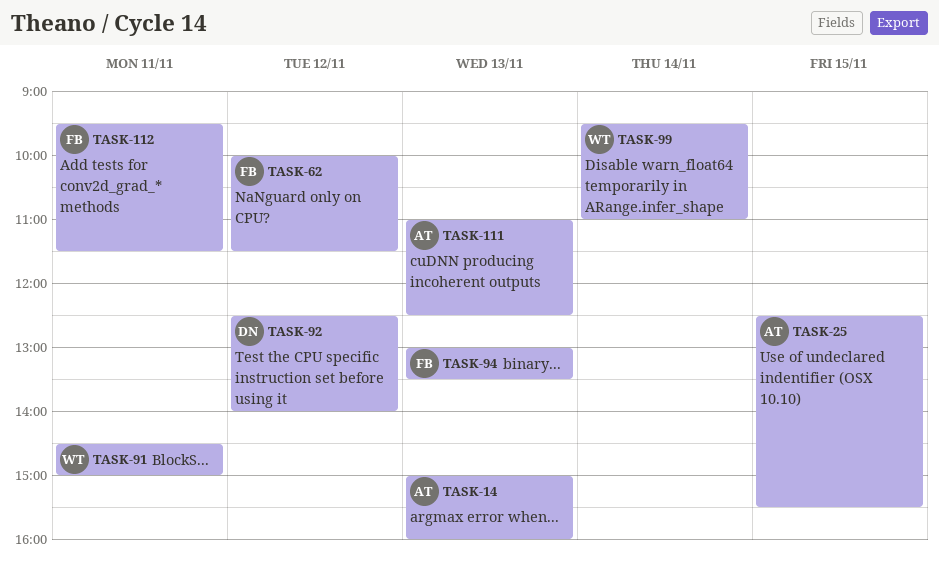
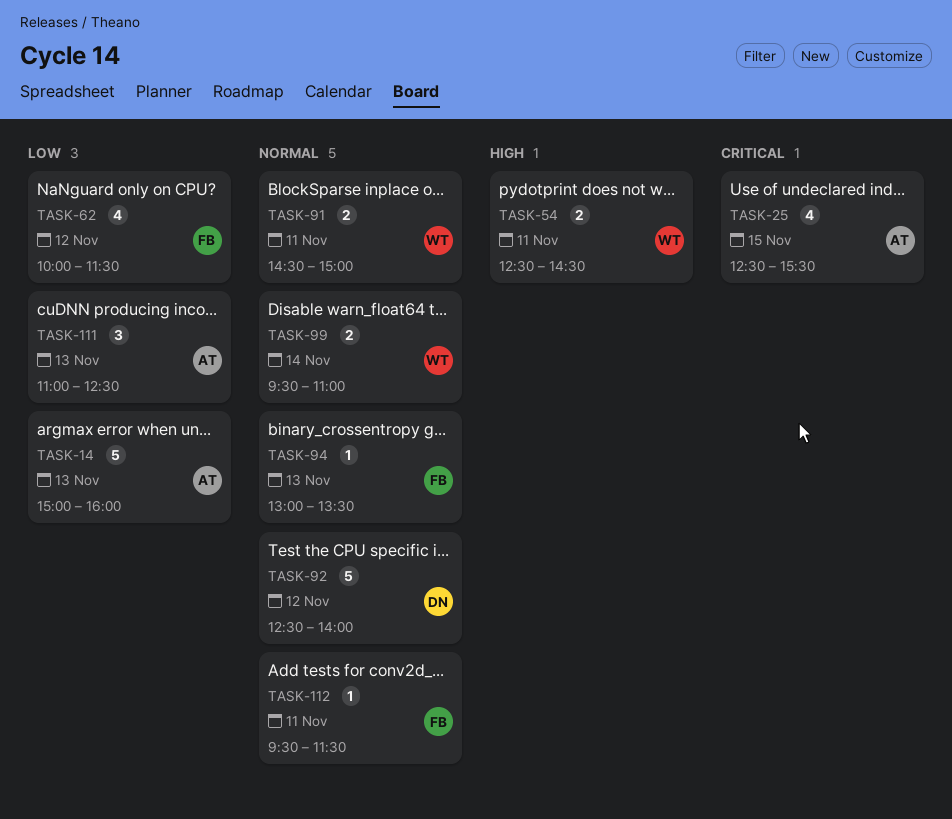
TASK-54: none -> present

